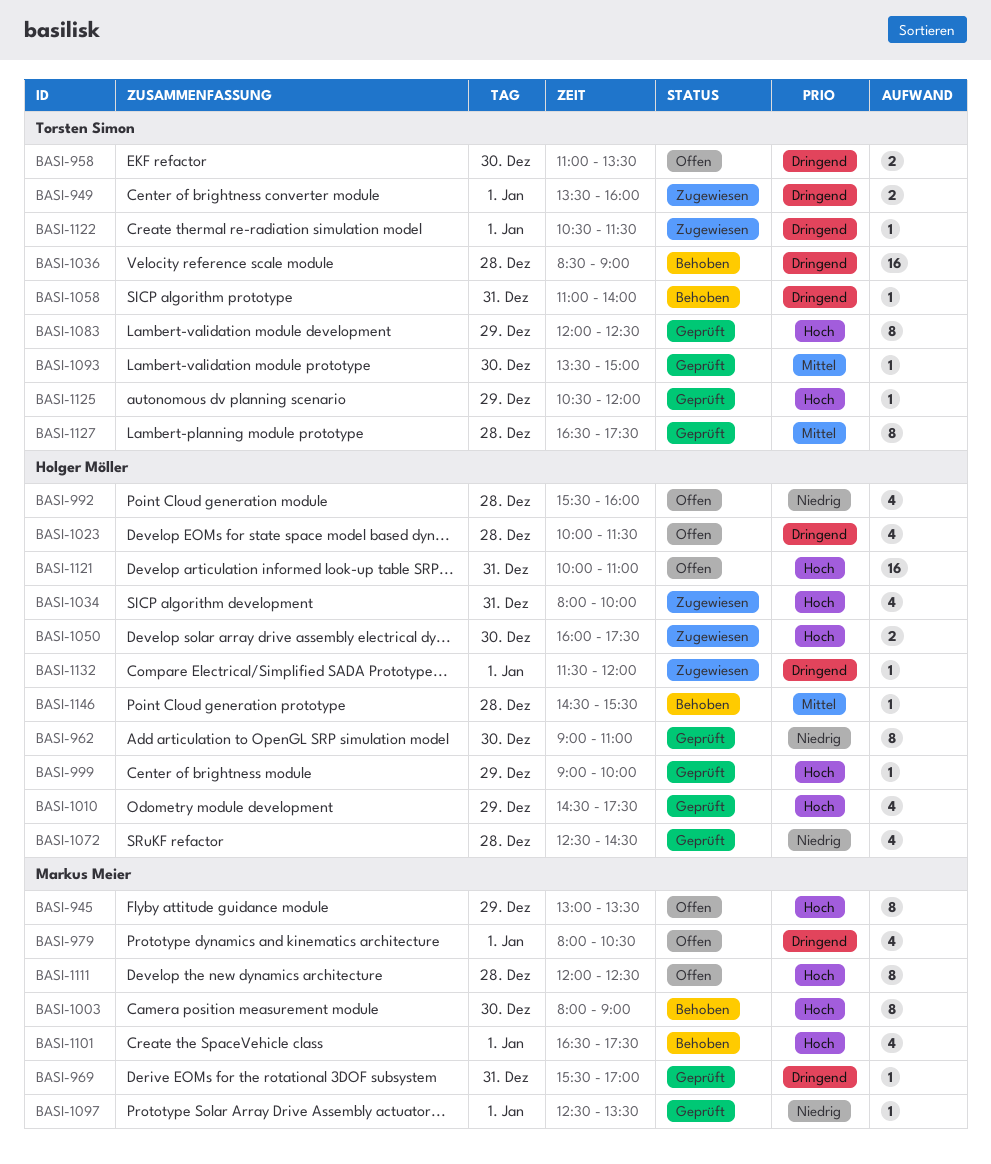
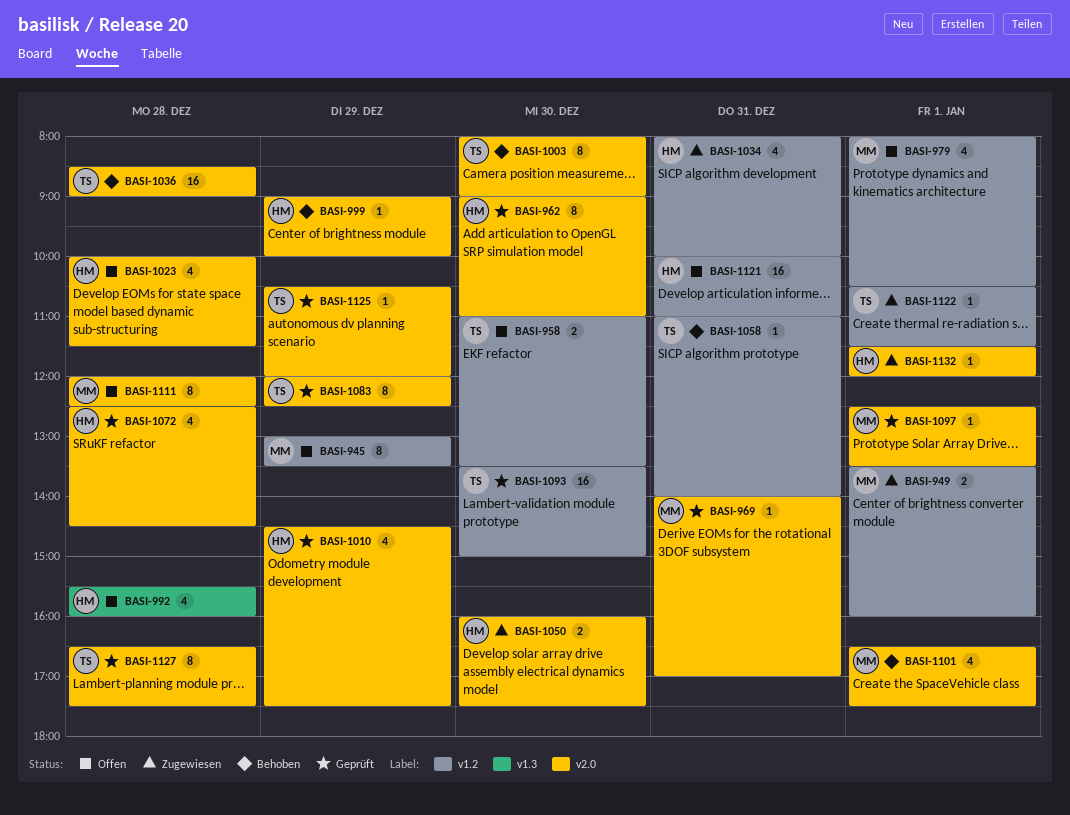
BASI-949, owner: Torsten Simon -> Markus Meier
BASI-969, begins: 15:30 -> 14:00
BASI-999, status: Geprüft -> Behoben
BASI-1003, owner: Markus Meier -> Torsten Simon
BASI-1093, estimate: 1 -> 16
BASI-1146: present -> none

